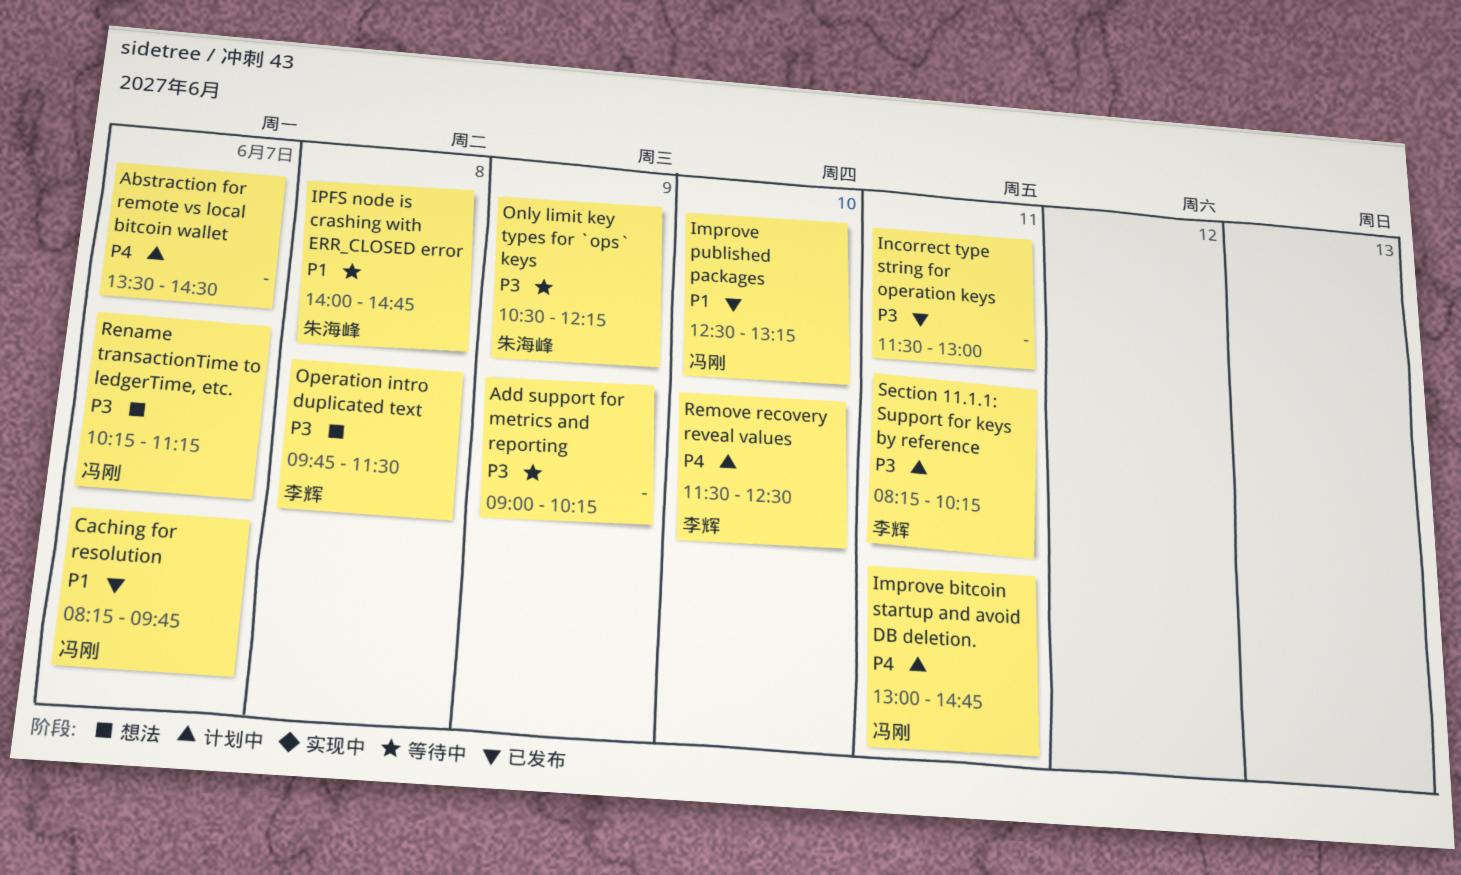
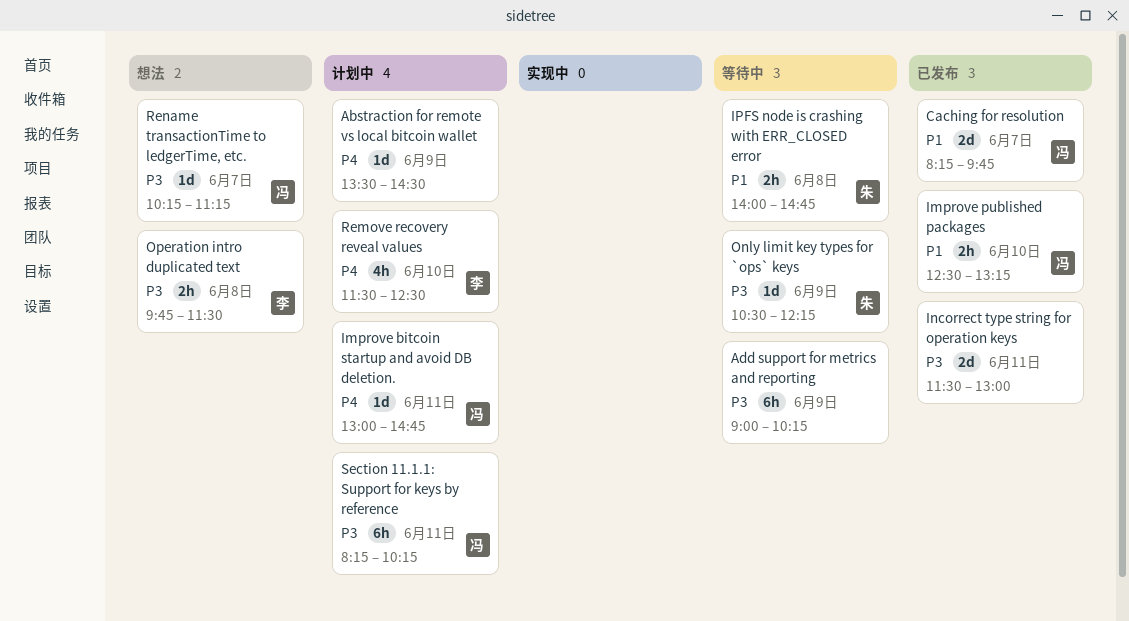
Abstraction for remote vs local bitcoin wallet, day: Jun 7 -> Jun 9
Section 11.1.1: Support for keys by reference, owner: 李辉 -> 冯刚

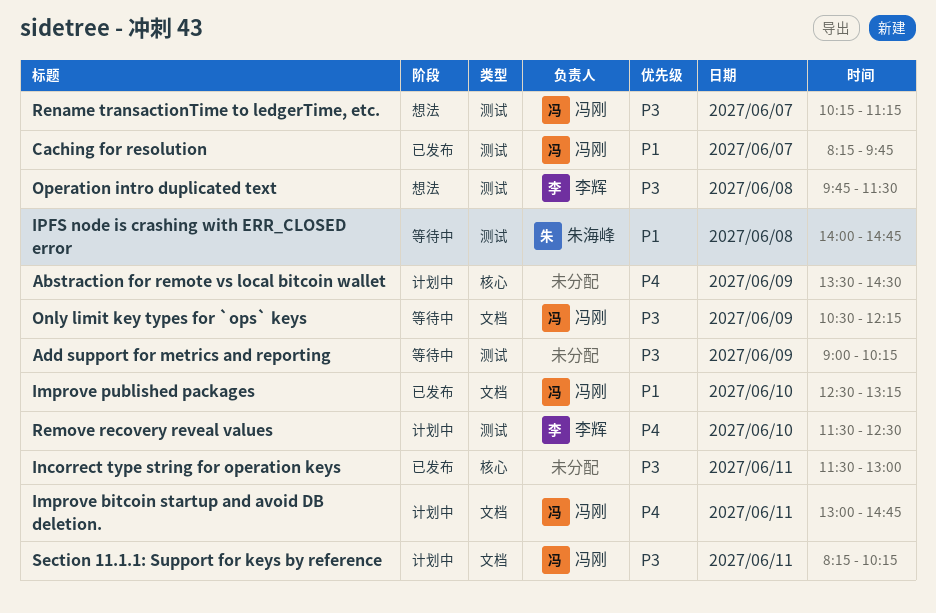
Only limit key types for `ops` keys, owner: 朱海峰 -> 冯刚

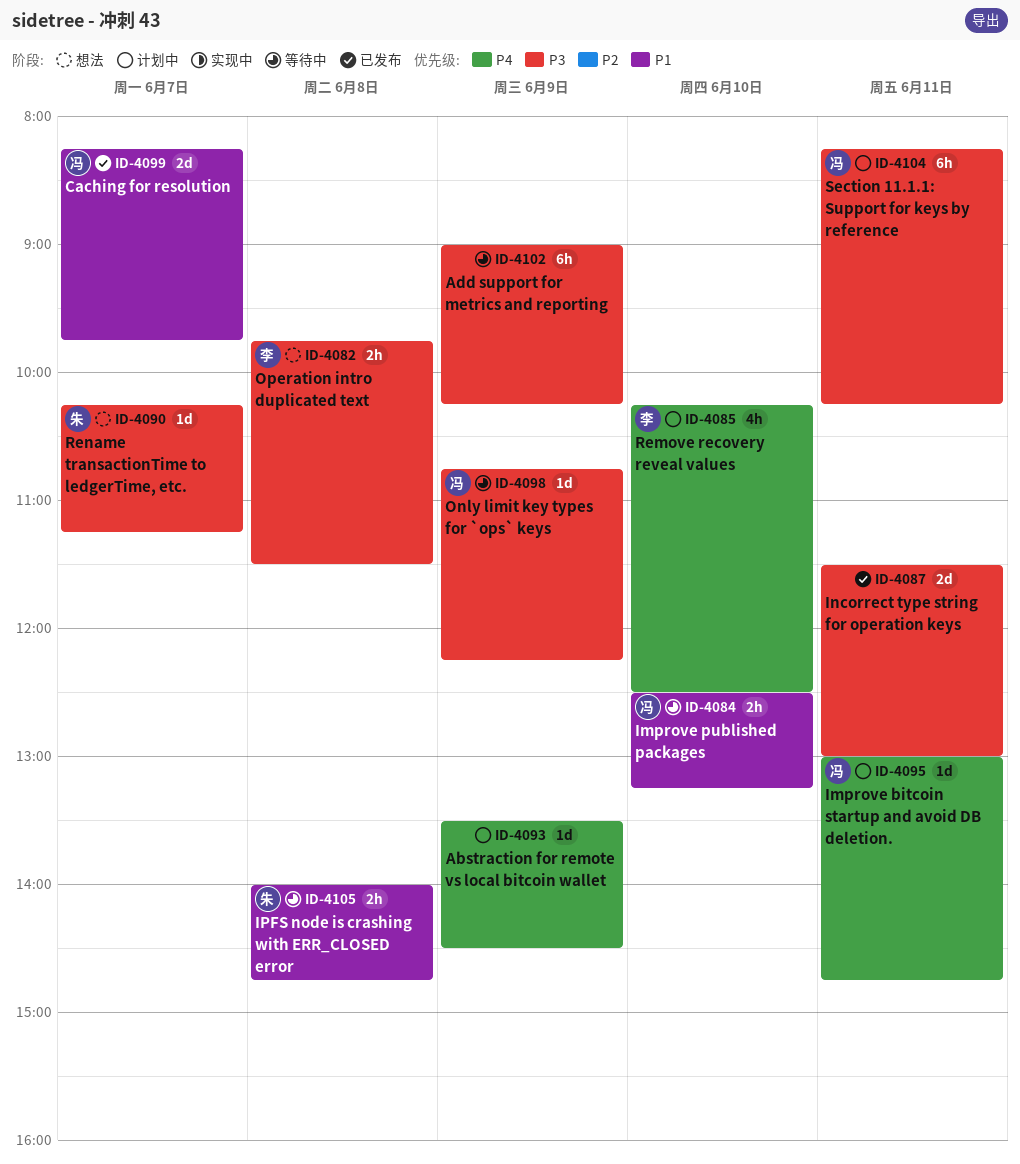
Improve published packages, status: 已发布 -> 等待中
Only limit key types for `ops` keys, begins: 10:30 -> 10:45
Remove recovery reveal values, begins: 11:30 -> 10:15
Rename transactionTime to ledgerTime, etc., owner: 冯刚 -> 朱海峰

